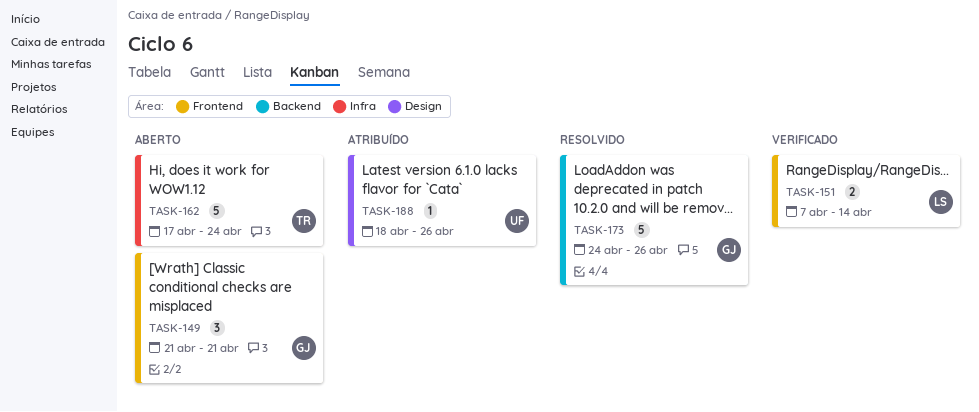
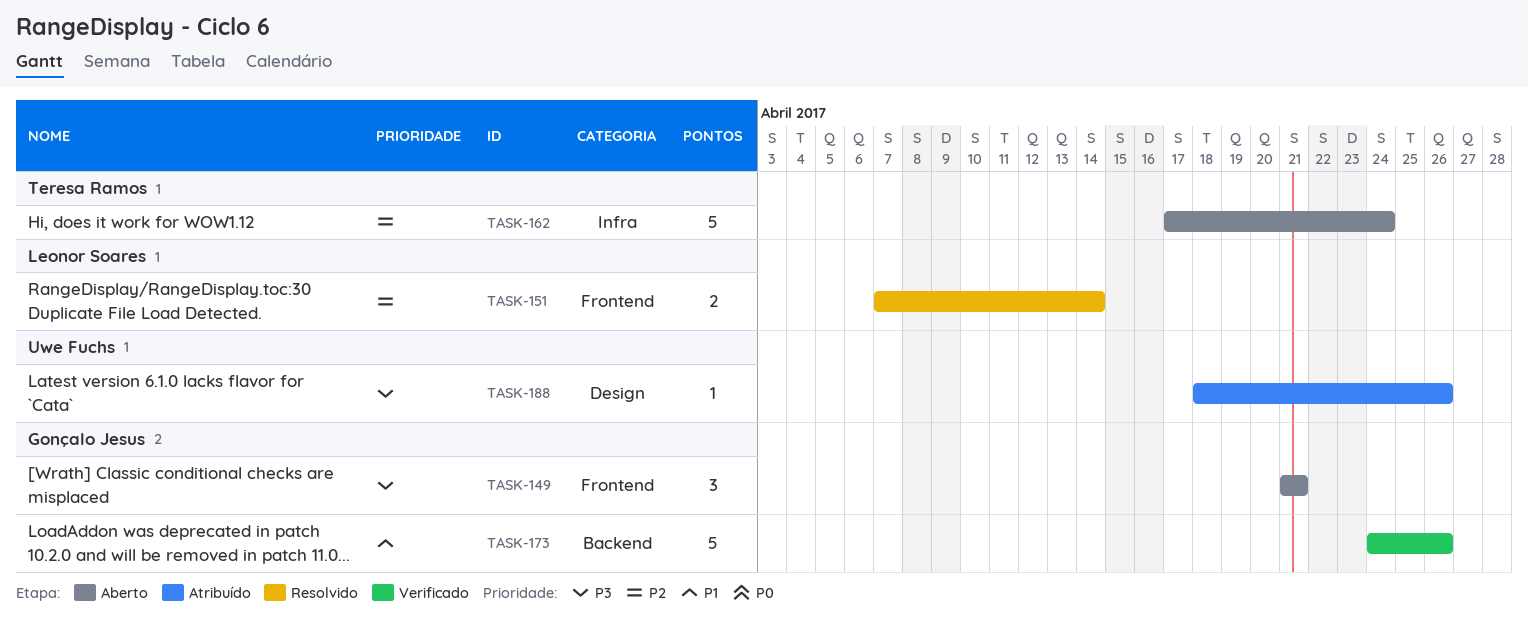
TASK-151, status: Verificado -> Resolvido
TASK-173, status: Resolvido -> Verificado

